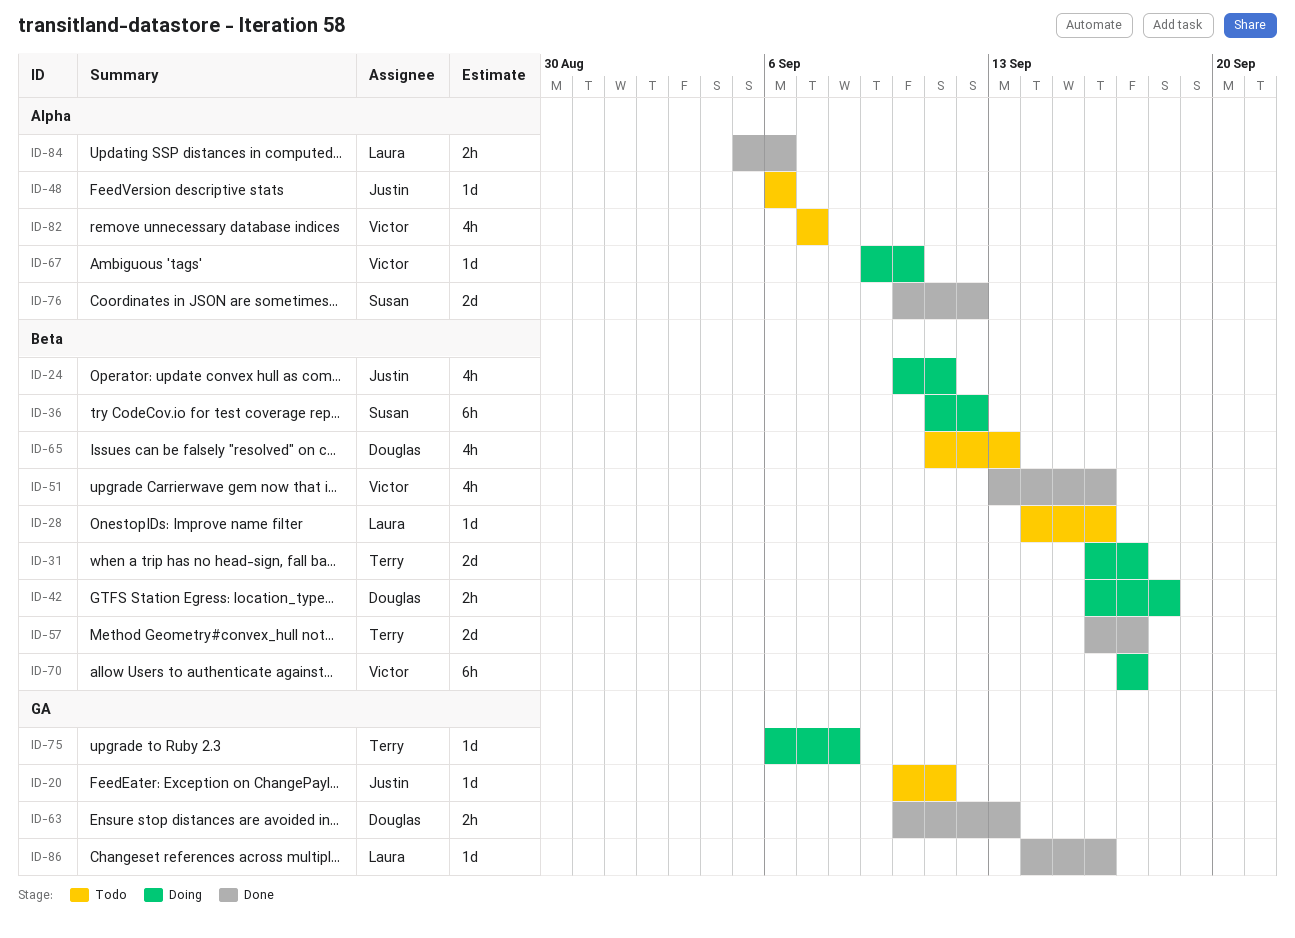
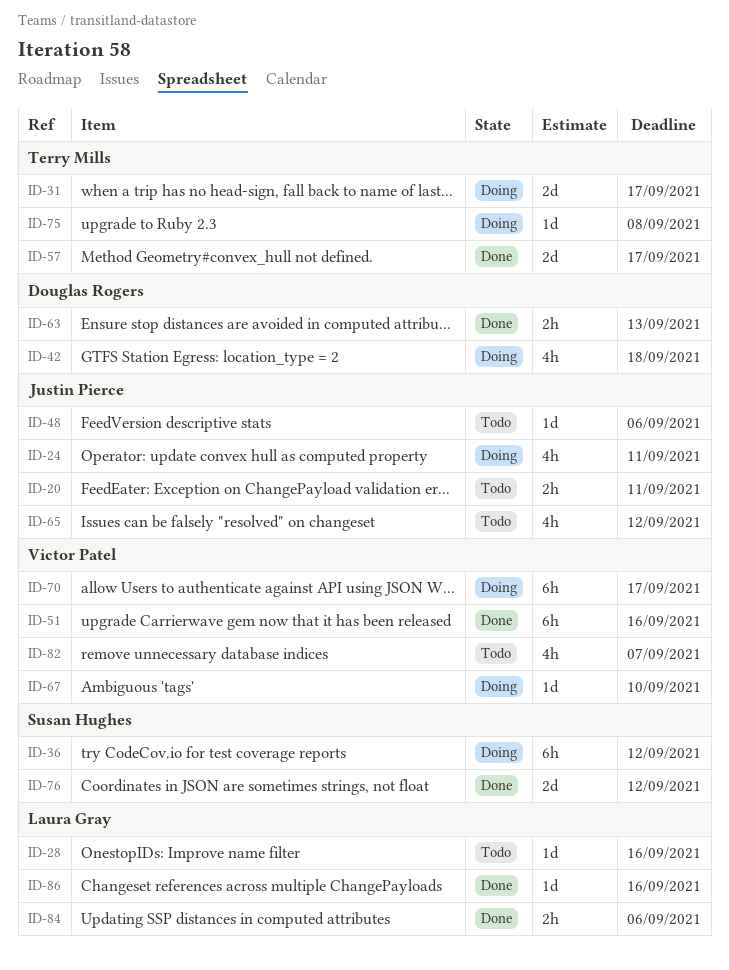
ID-20, estimate: 1d -> 2h
ID-42, estimate: 2h -> 4h
ID-51, estimate: 4h -> 6h
ID-65, owner: Douglas Rogers -> Justin Pierce
ID-65, due: Sep 13 -> Sep 12

